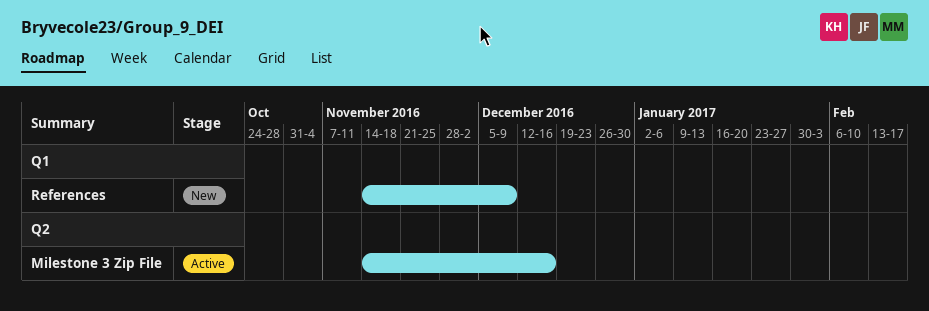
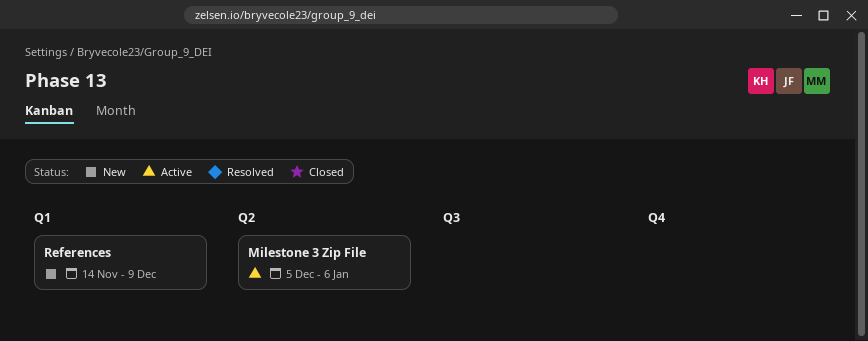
Milestone 3 Zip File, start: Nov 14 -> Dec 5
Milestone 3 Zip File, due: Dec 16 -> Jan 6

